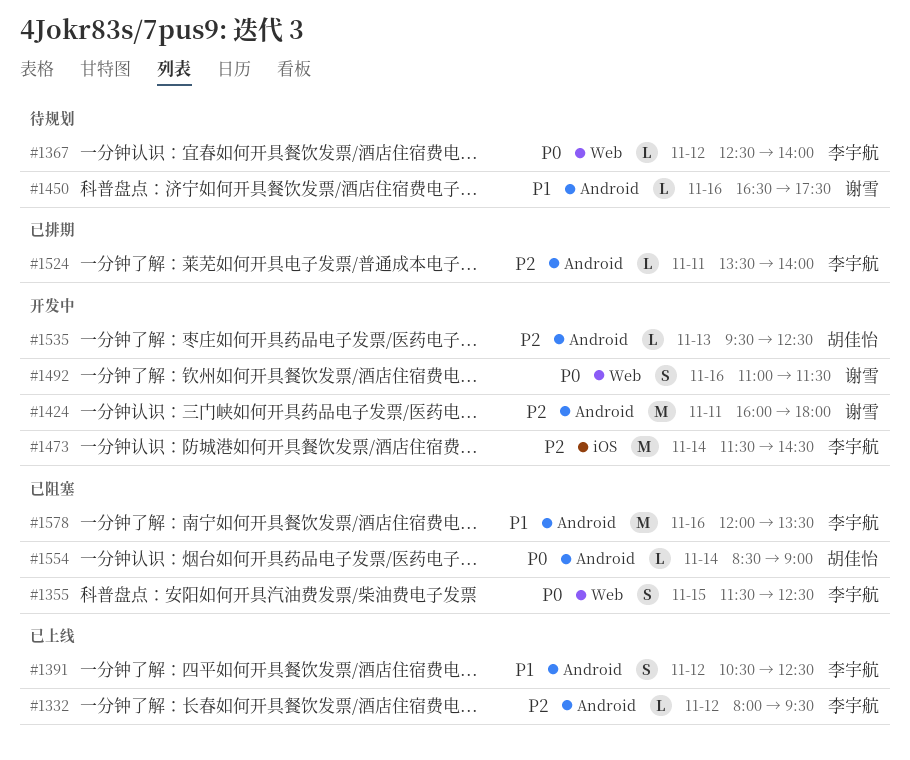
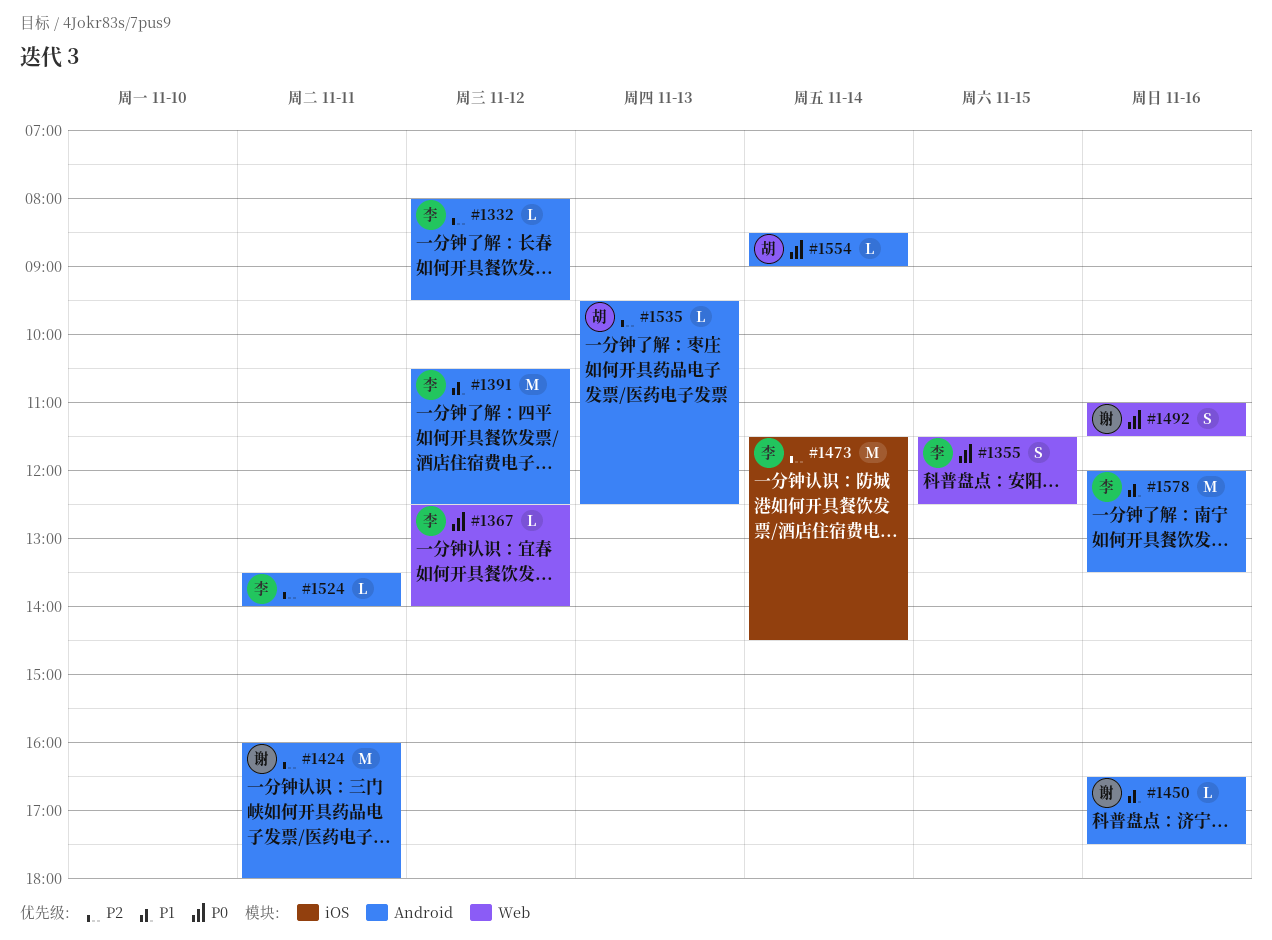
#1391, estimate: S -> M

